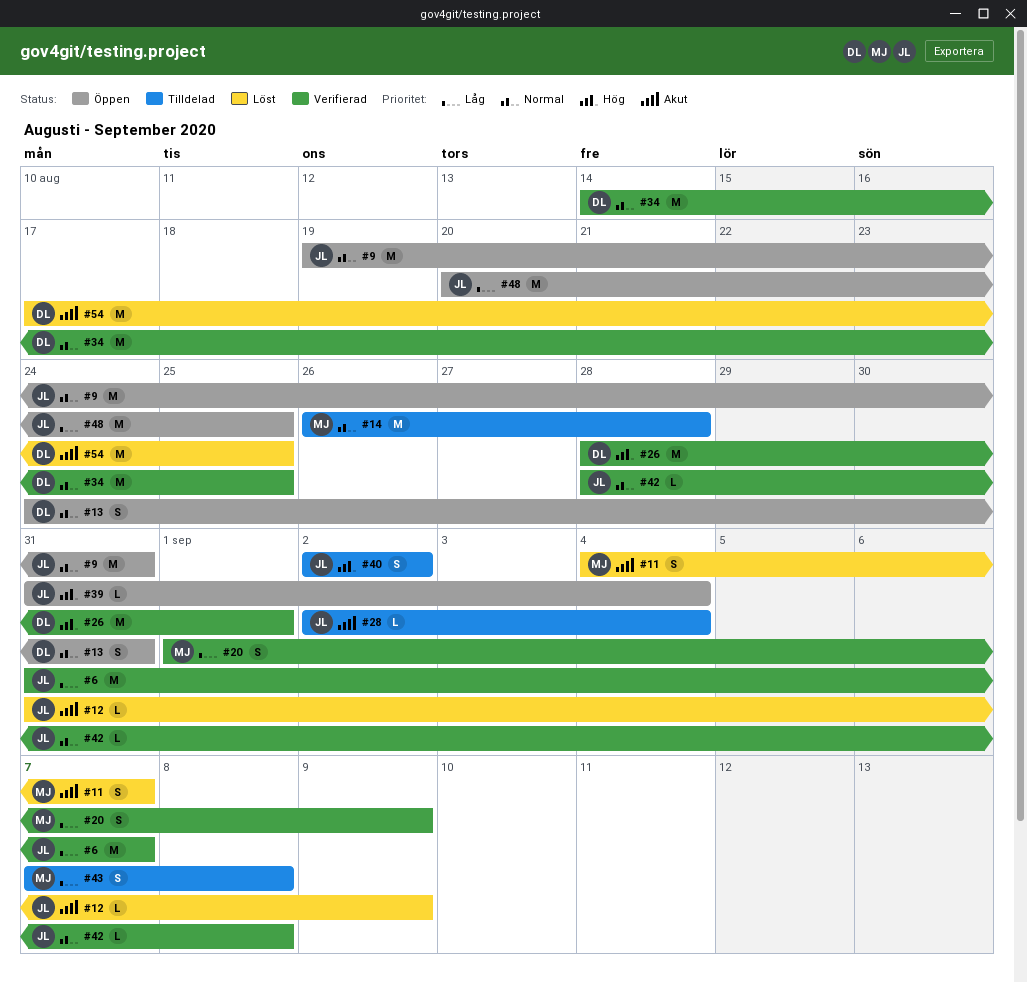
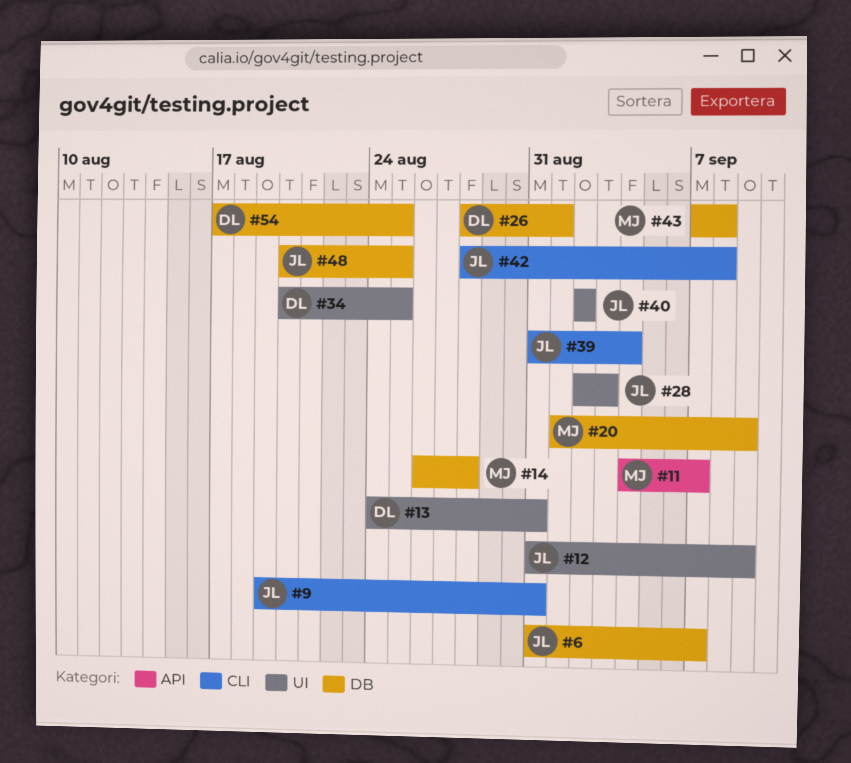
#28, due: Sep 4 -> Sep 3
#34, start: Aug 14 -> Aug 20

